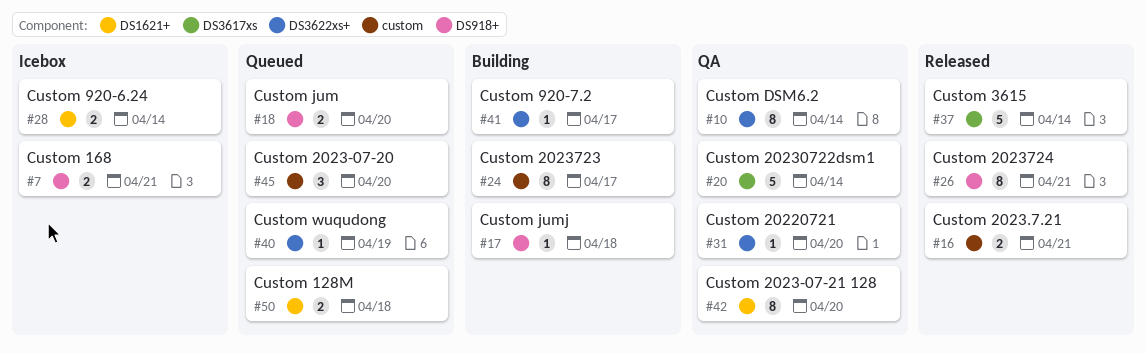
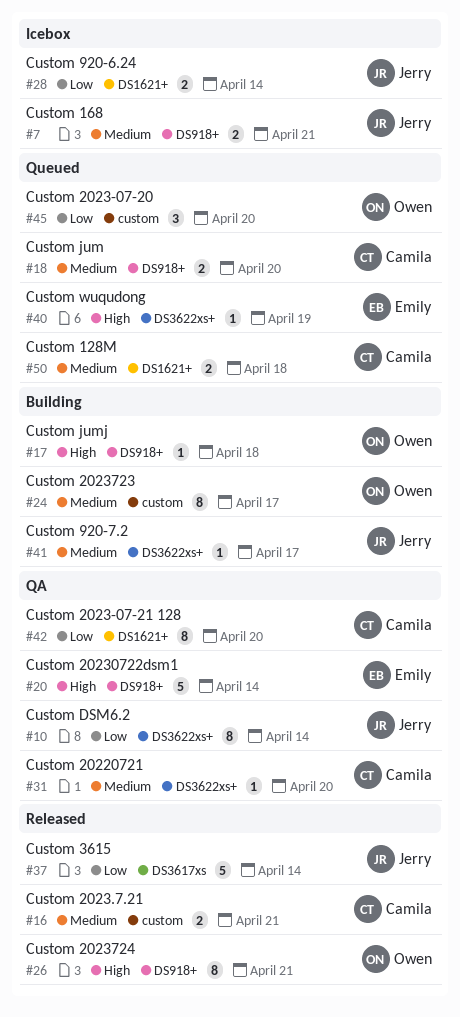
#20, label: DS3617xs -> DS918+

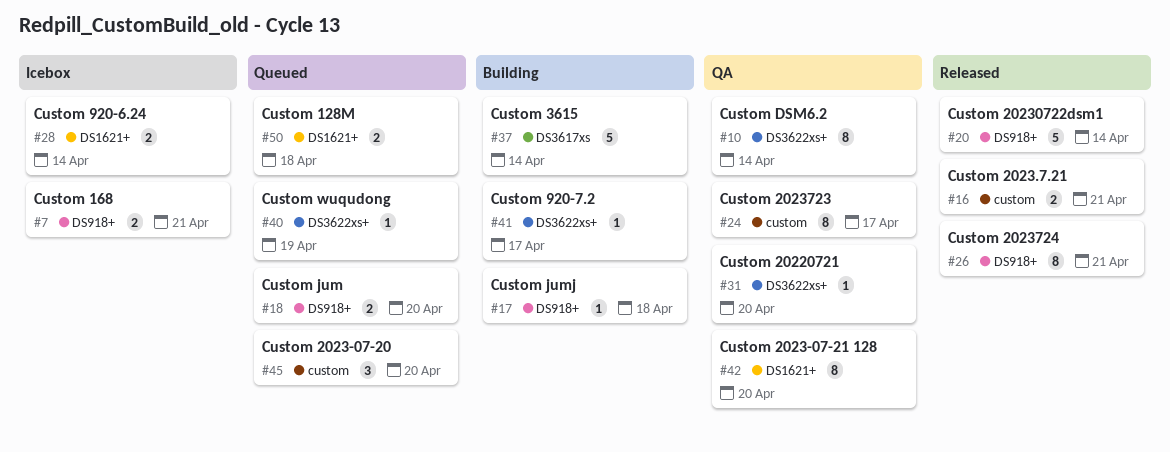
#20, status: QA -> Released
#24, status: Building -> QA
#37, status: Released -> Building

